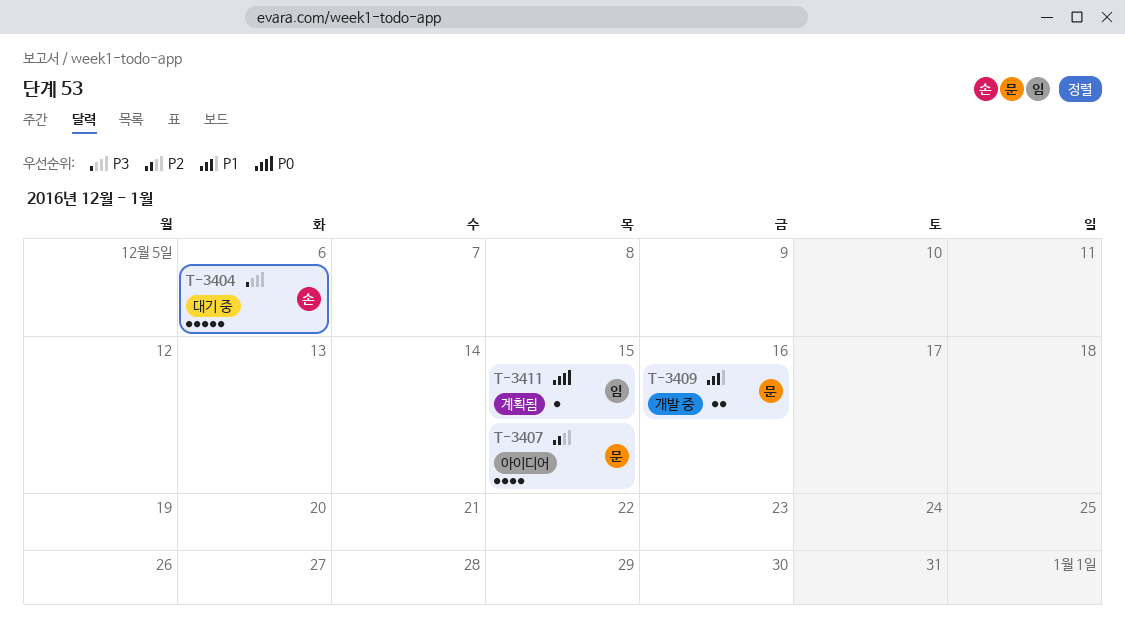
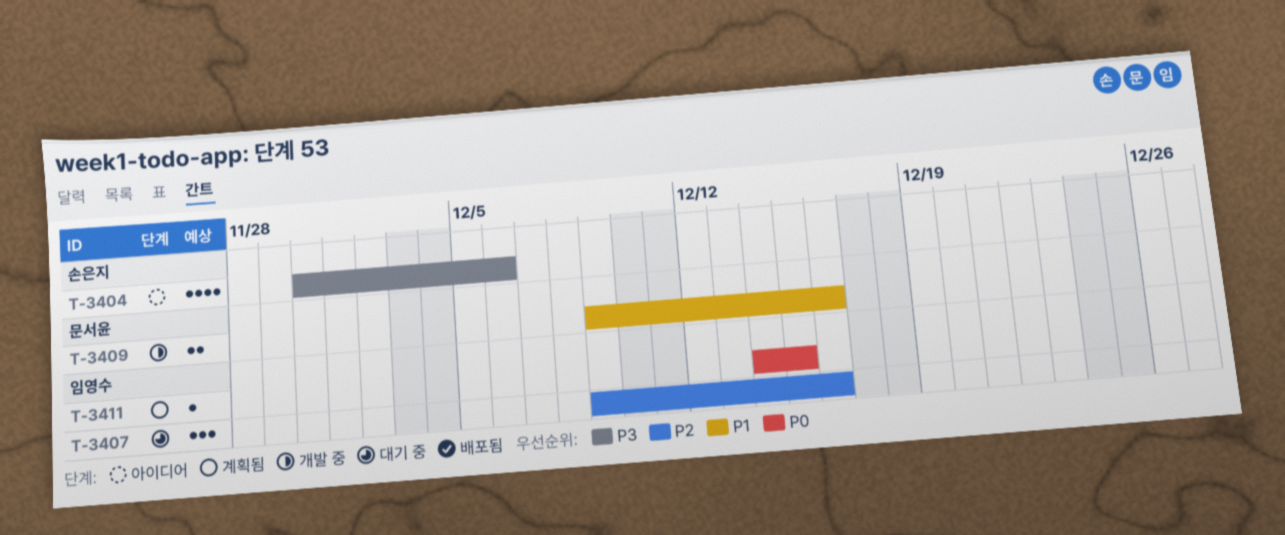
T-3404, status: 대기 중 -> 아이디어
T-3404, estimate: 5 -> 4
T-3407, status: 아이디어 -> 대기 중
T-3407, owner: 문서윤 -> 임영수
T-3407, estimate: 4 -> 3
T-3407, due: Dec 15 -> Dec 16

